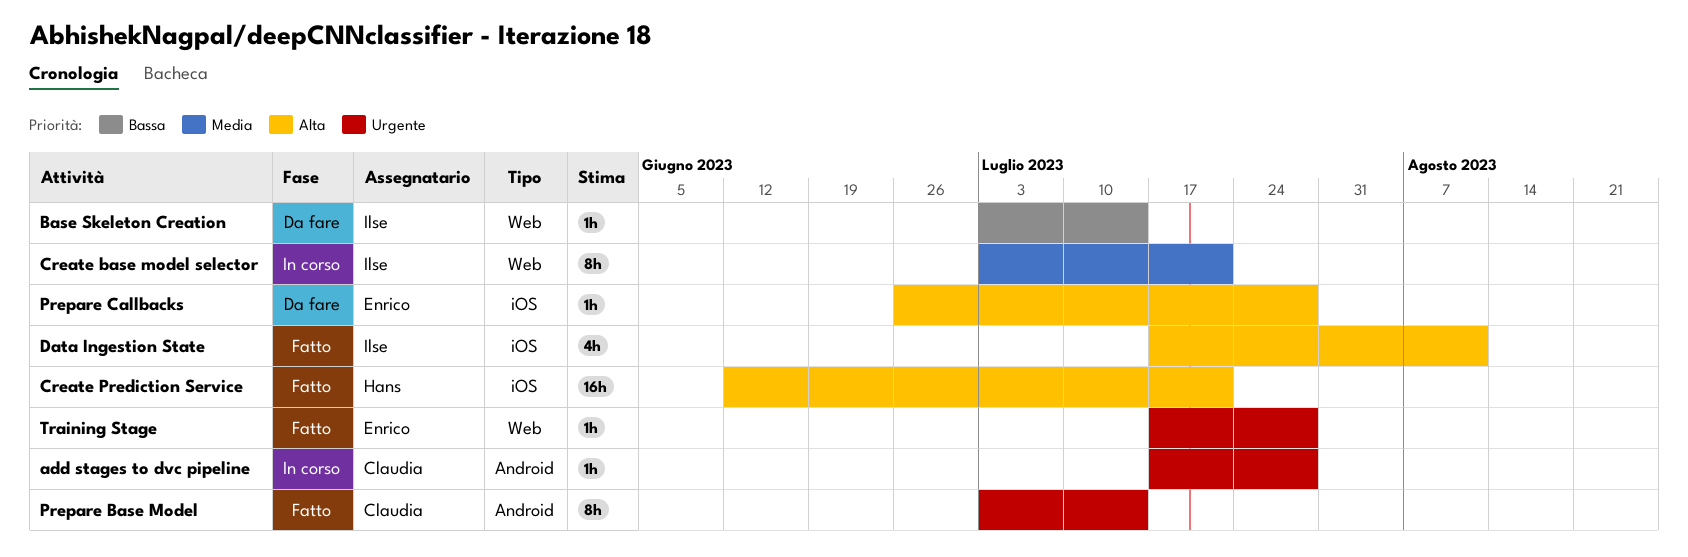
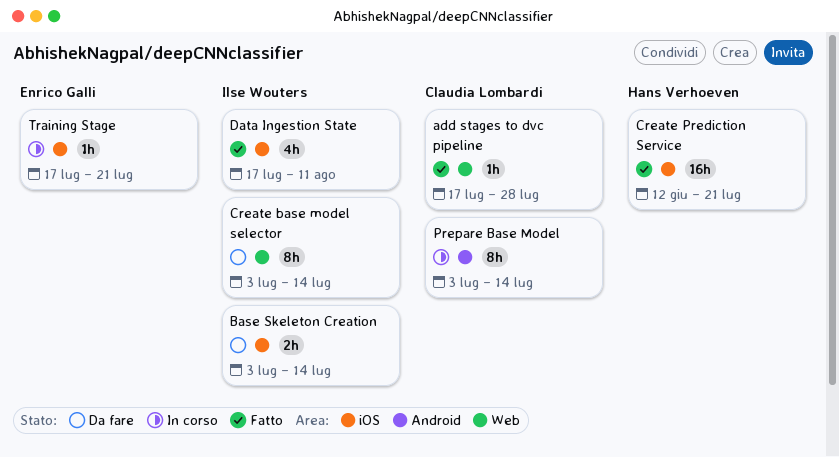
add stages to dvc pipeline, status: In corso -> Fatto
add stages to dvc pipeline, label: Android -> Web
Base Skeleton Creation, label: Web -> iOS
Base Skeleton Creation, estimate: 1h -> 2h
Create base model selector, status: In corso -> Da fare
Create base model selector, due: Jul 21 -> Jul 14
Prepare Base Model, status: Fatto -> In corso
Prepare Callbacks: present -> none
Training Stage, status: Fatto -> In corso
Training Stage, label: Web -> iOS
Training Stage, due: Jul 28 -> Jul 21

